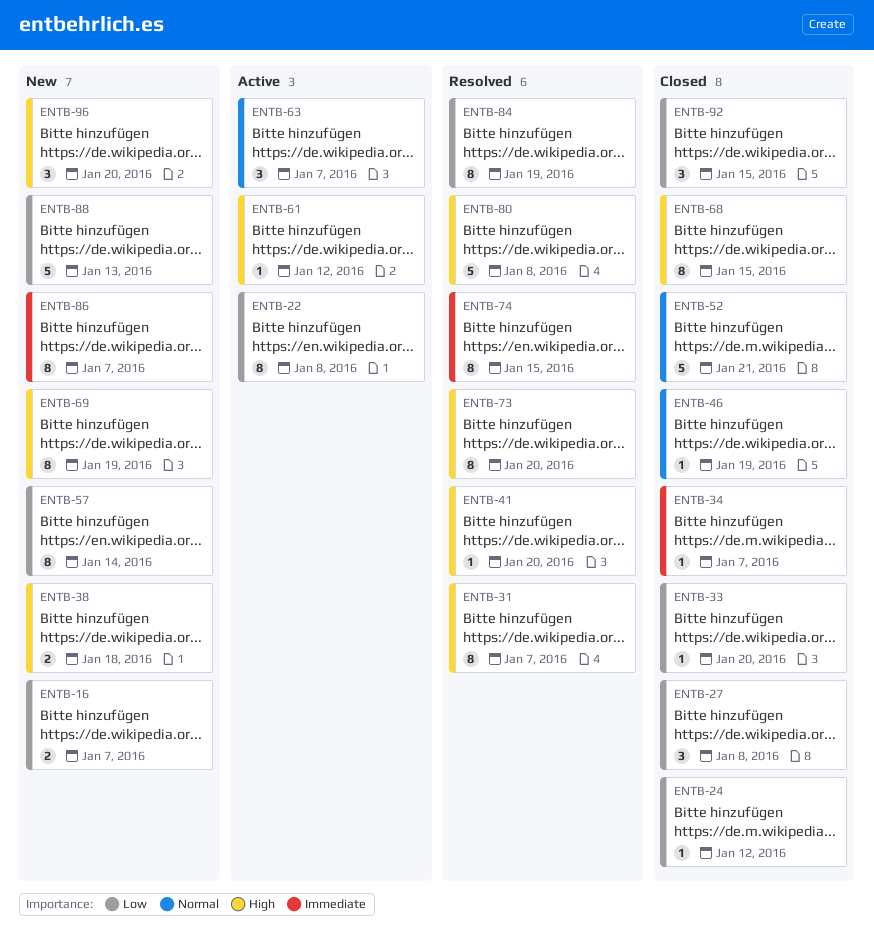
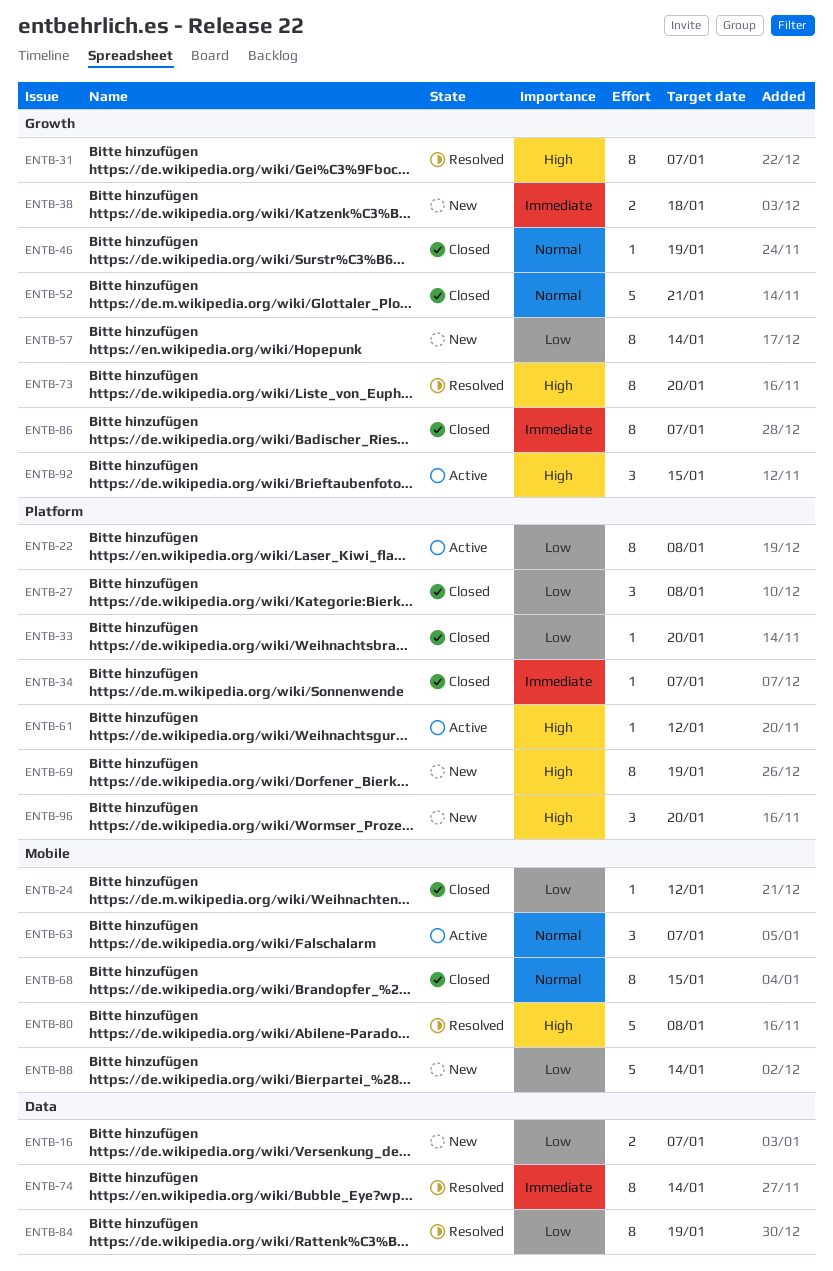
ENTB-38, priority: High -> Immediate
ENTB-41: present -> none
ENTB-68, priority: High -> Normal
ENTB-74, due: Jan 15 -> Jan 14
ENTB-86, status: New -> Closed
ENTB-88, due: Jan 13 -> Jan 14
ENTB-92, status: Closed -> Active
ENTB-92, priority: Low -> High

